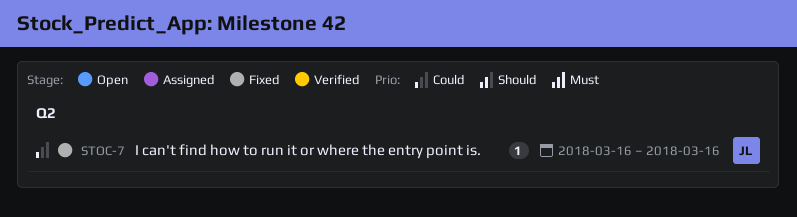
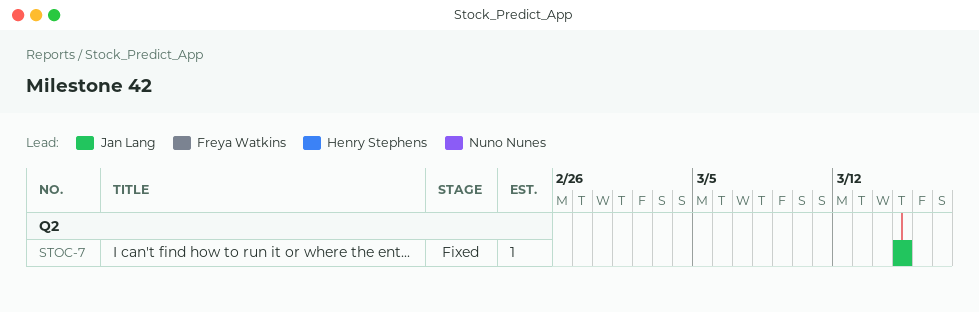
STOC-7, start: Mar 16 -> Mar 15
STOC-7, due: Mar 16 -> Mar 15

